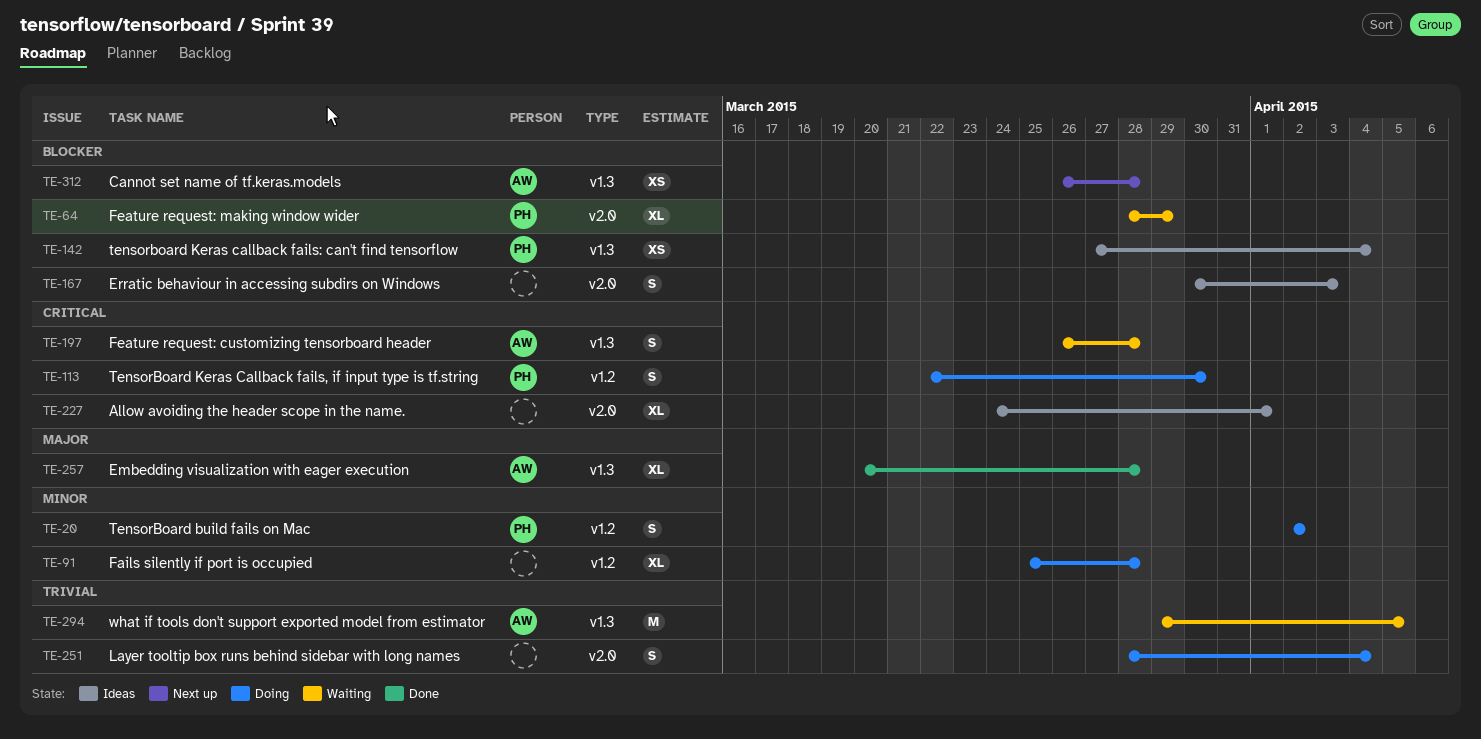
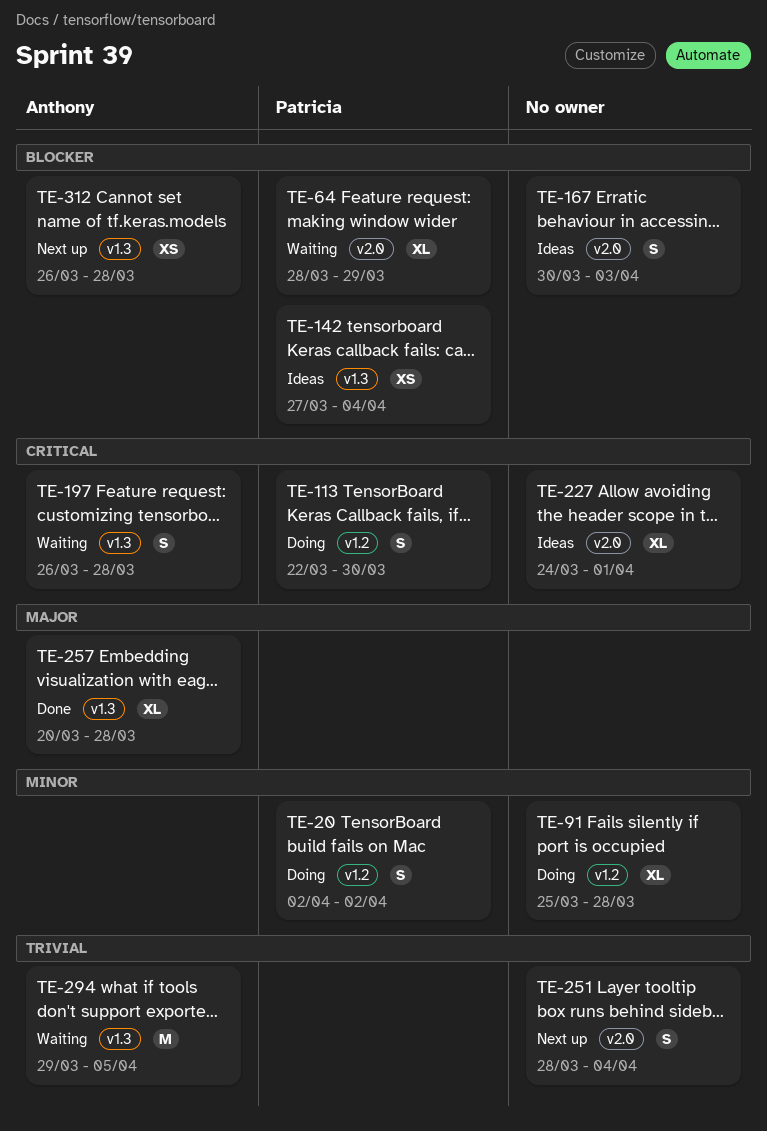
TE-251, status: Doing -> Next up

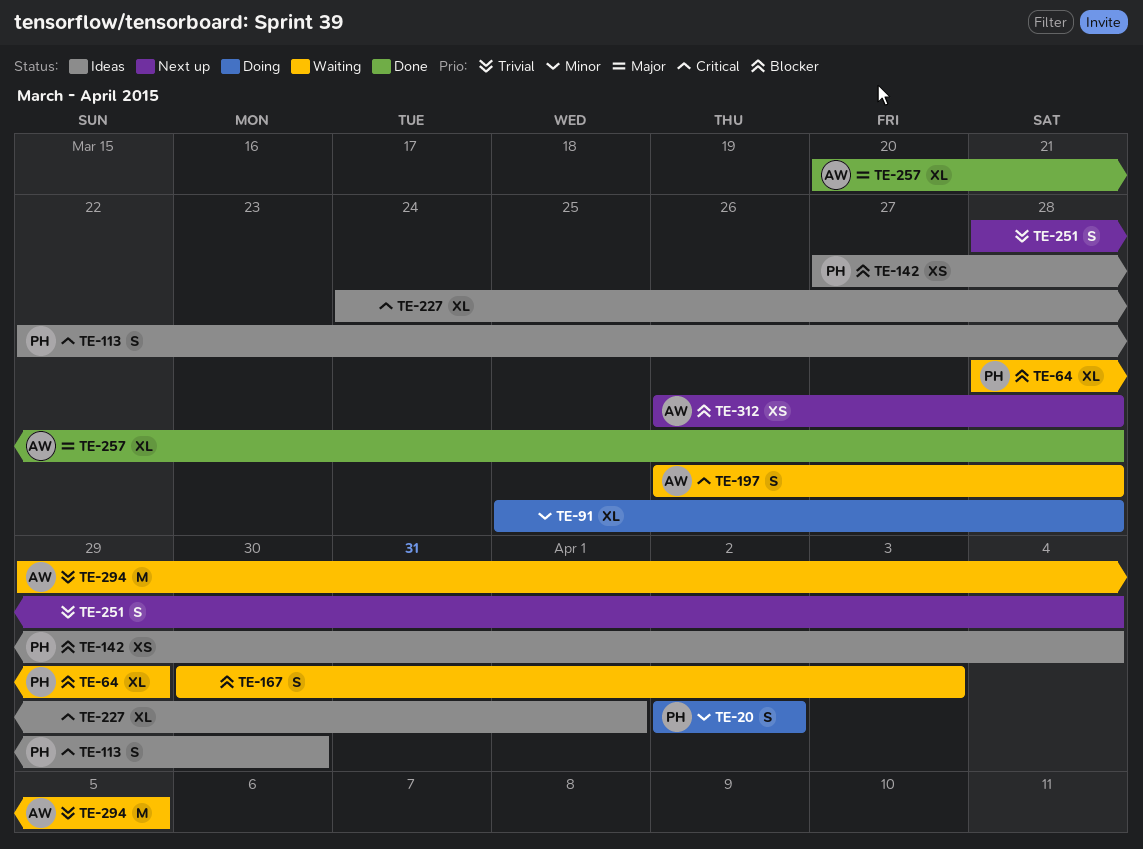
TE-113, status: Doing -> Ideas
TE-167, status: Ideas -> Waiting

